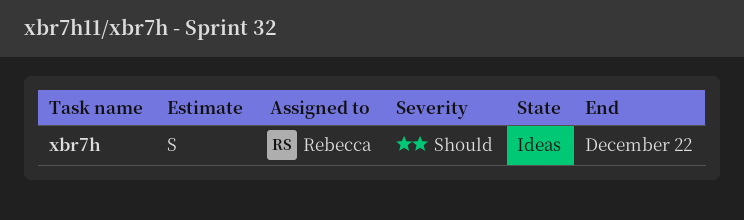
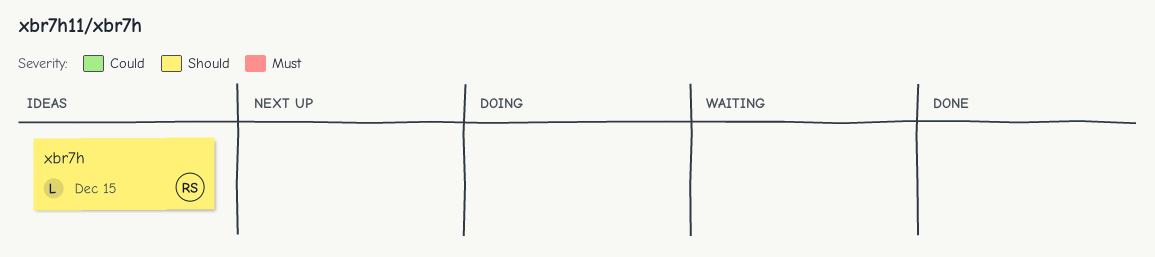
xbr7h, estimate: S -> L
xbr7h, due: Dec 22 -> Dec 15

